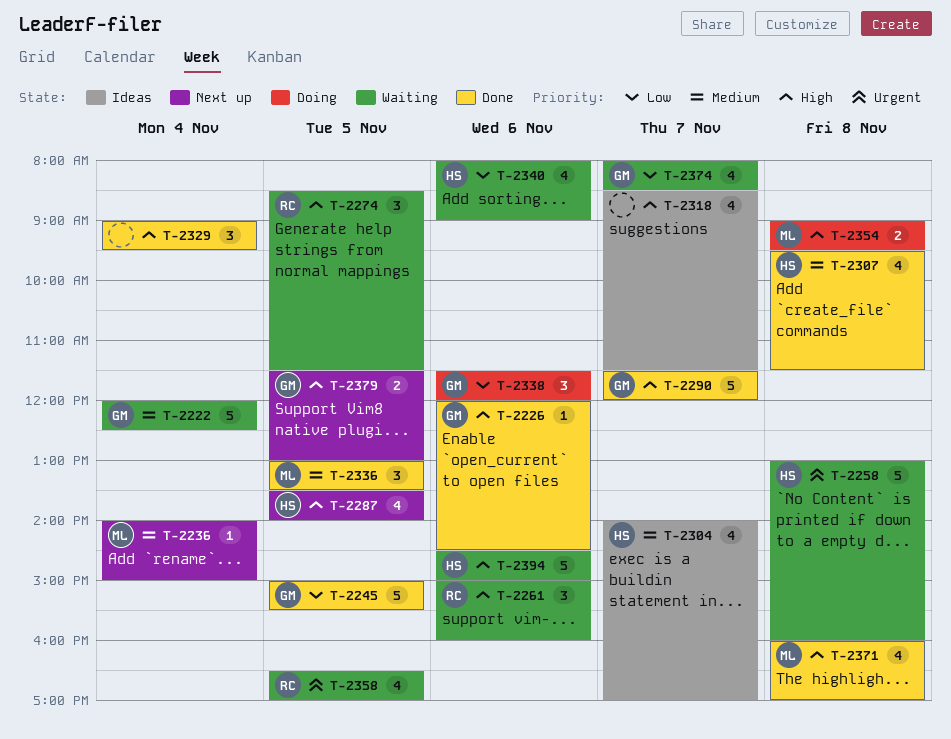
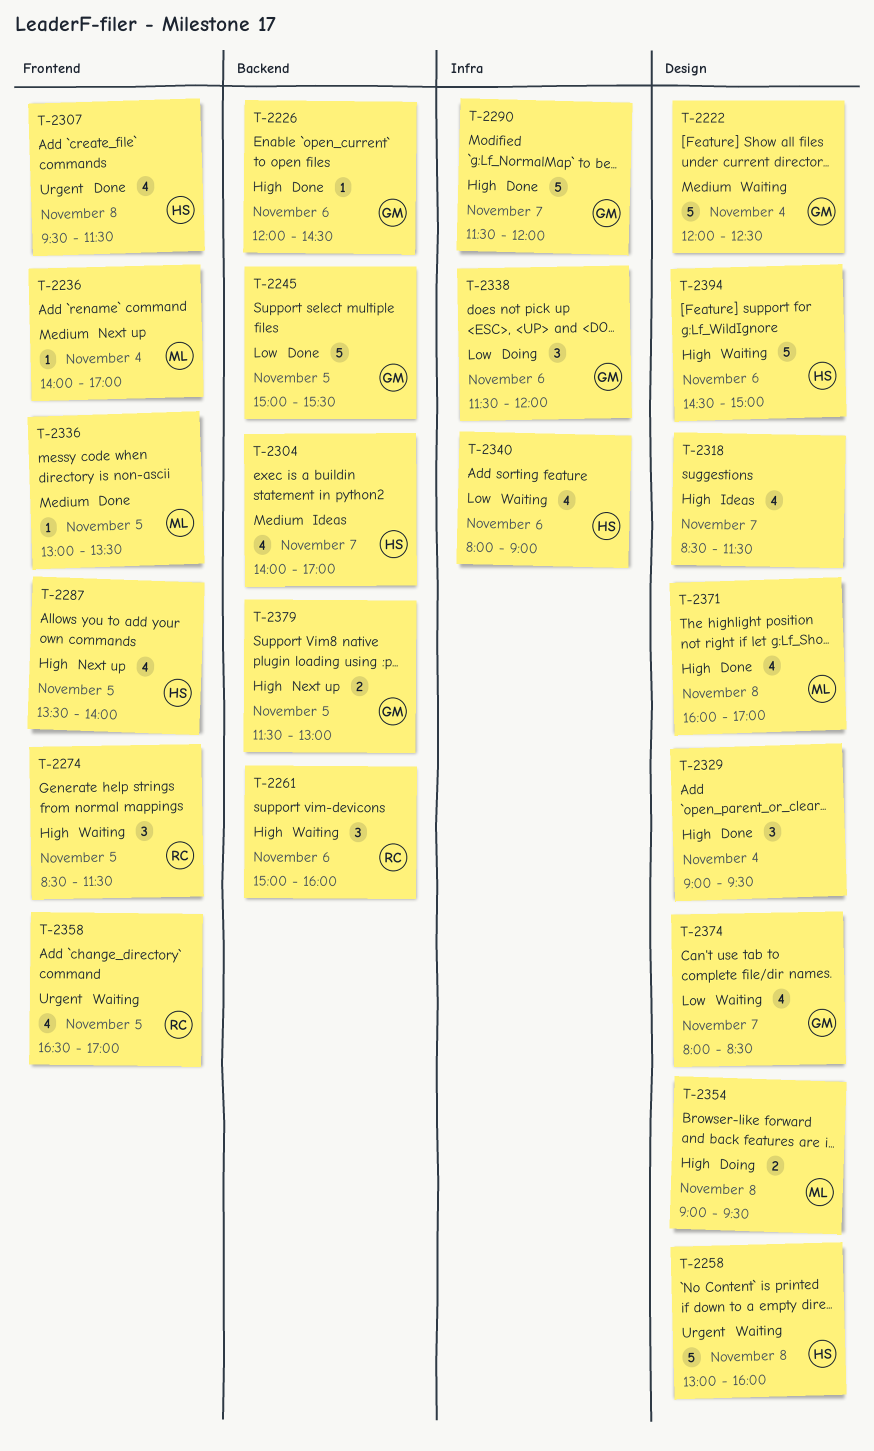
T-2236, ends: 15:00 -> 17:00
T-2307, priority: Medium -> Urgent
T-2336, estimate: 3 -> 1

